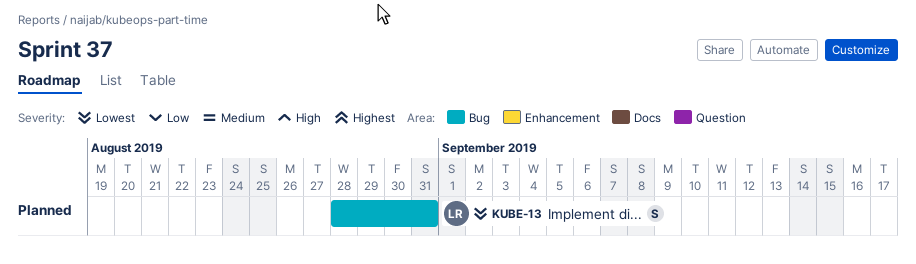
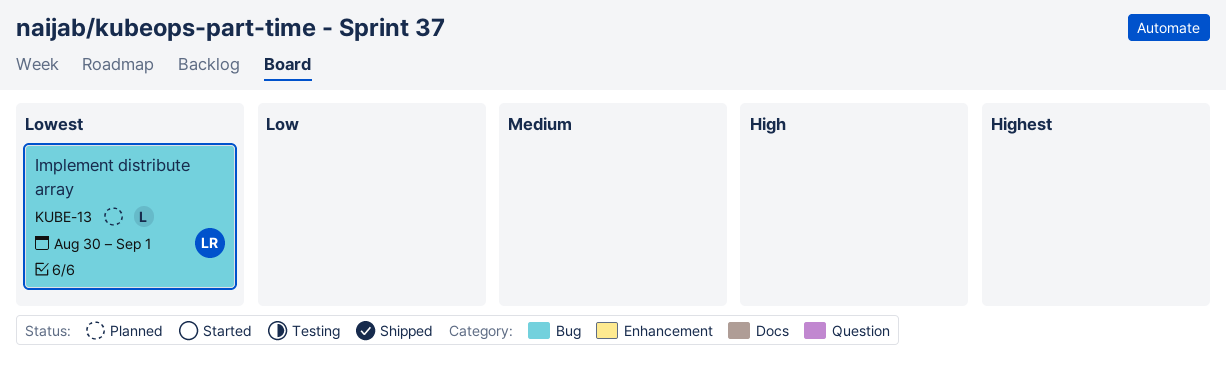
KUBE-13, estimate: S -> L
KUBE-13, start: Aug 28 -> Aug 30
KUBE-13, due: Aug 31 -> Sep 1

